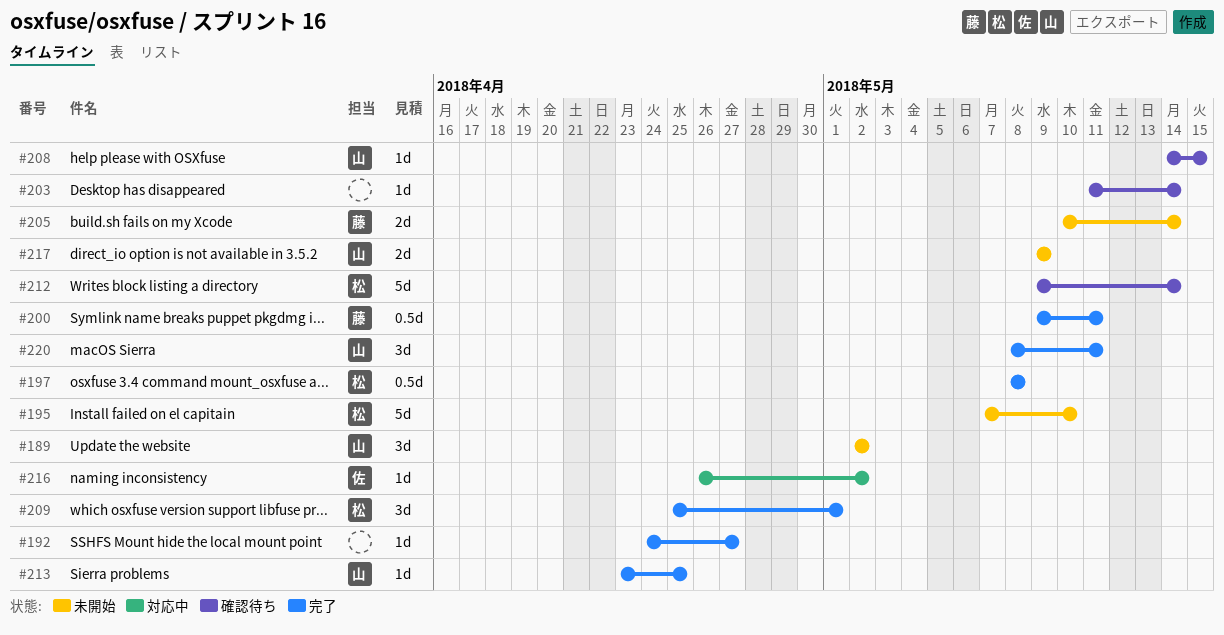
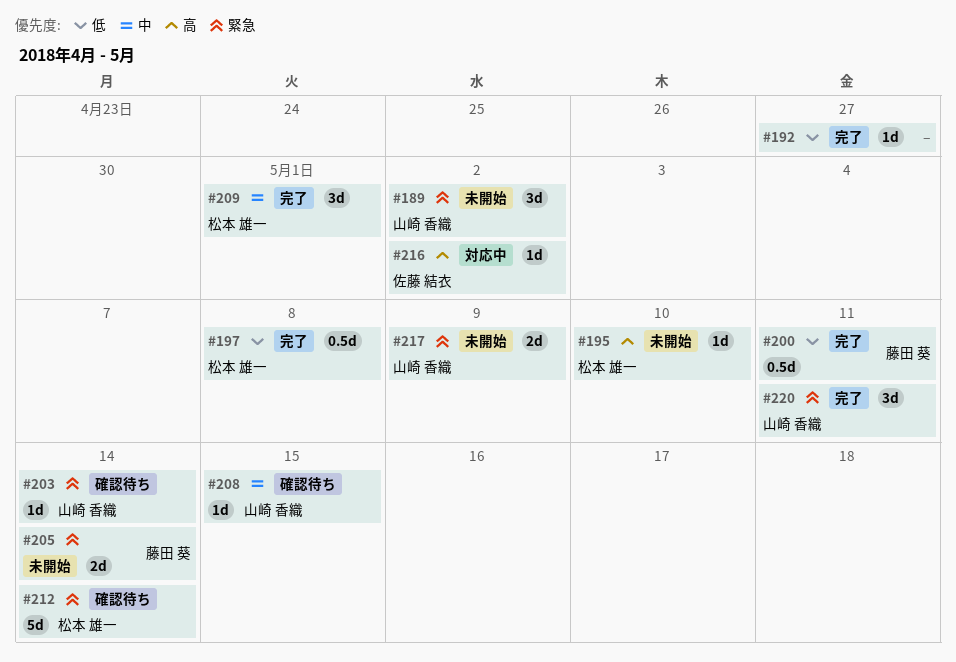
#195, estimate: 5d -> 1d
#203, owner: none -> 山崎 香織
#213: present -> none

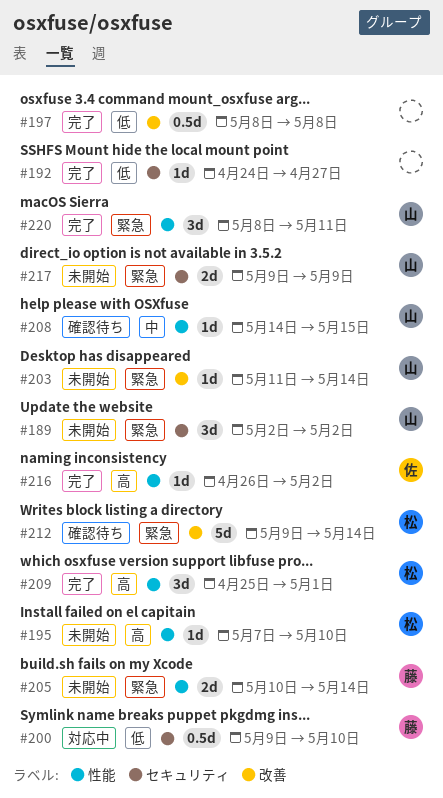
#197, owner: 松本 雄一 -> none
#200, status: 完了 -> 対応中
#200, due: May 11 -> May 10
#203, status: 確認待ち -> 未開始
#209, priority: 中 -> 高
#216, status: 対応中 -> 完了

